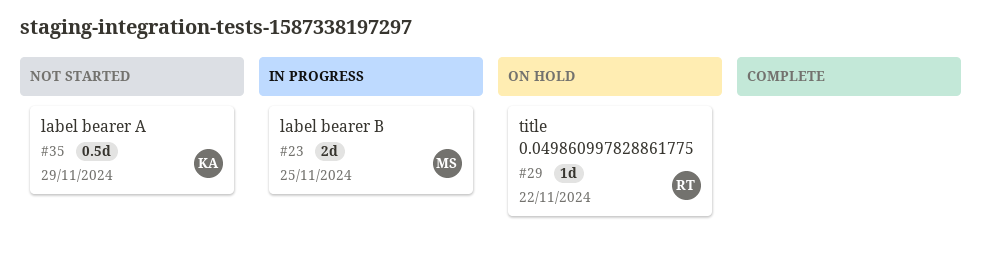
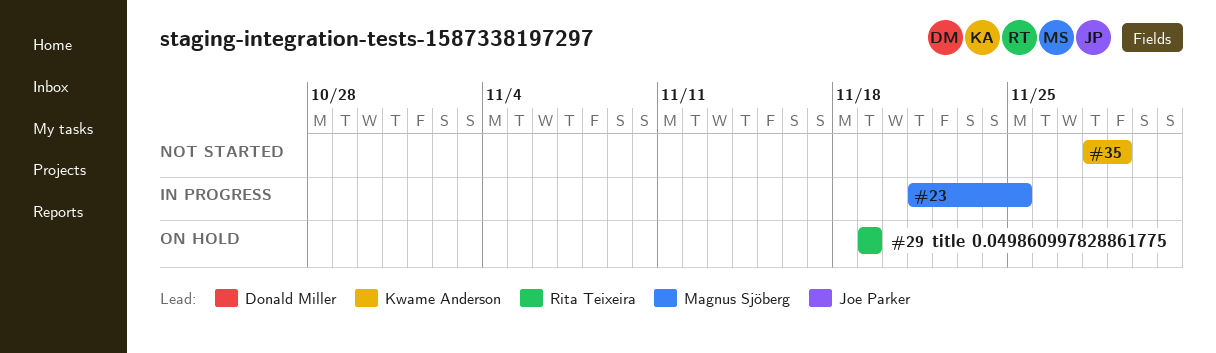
#29, due: Nov 22 -> Nov 19

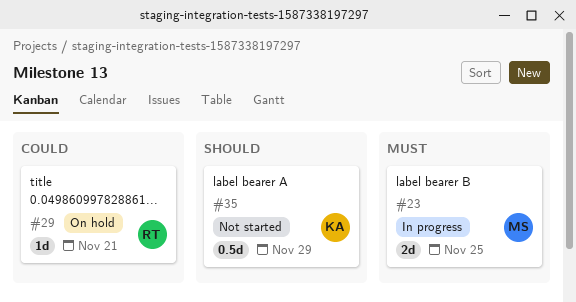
#29, due: Nov 19 -> Nov 21

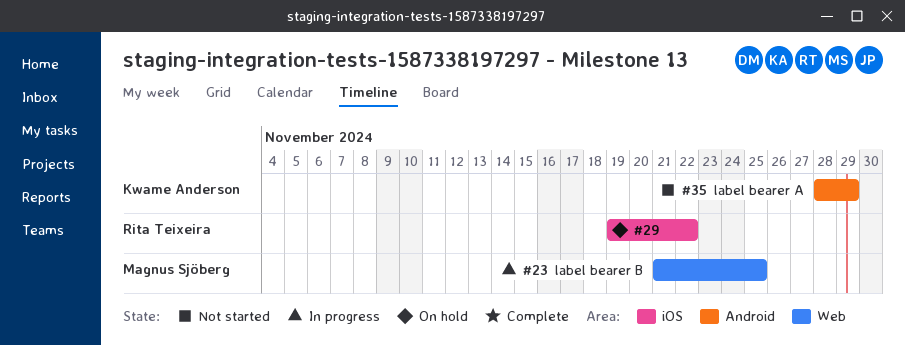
#29, due: Nov 21 -> Nov 22

